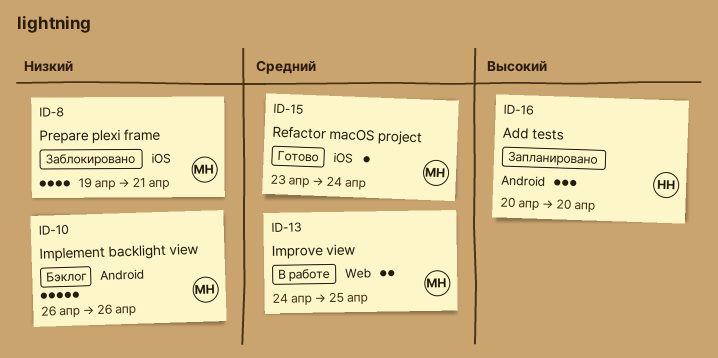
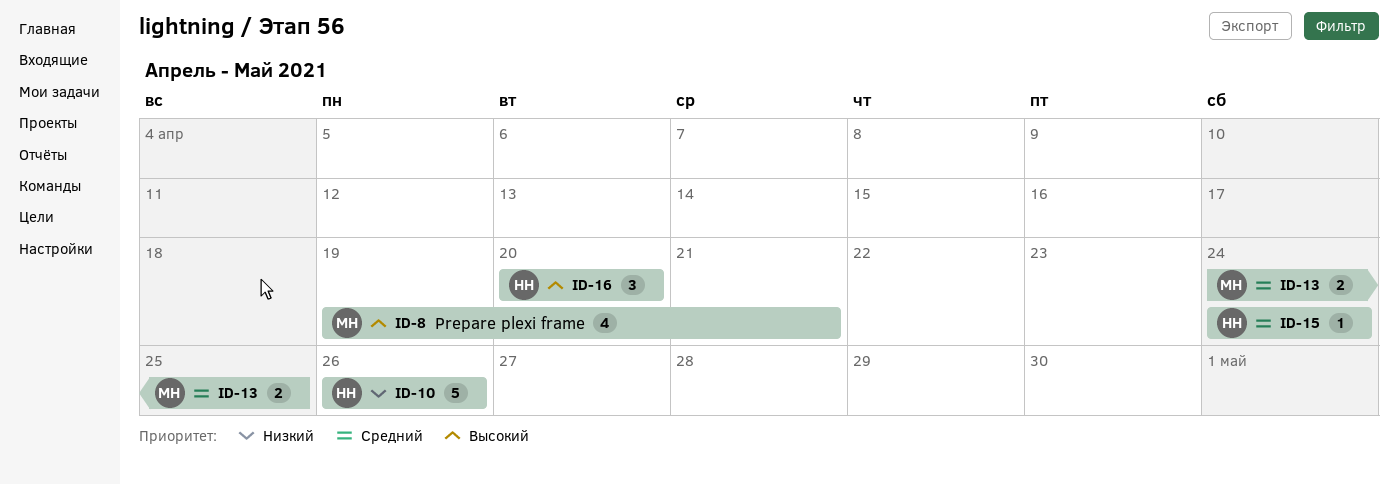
ID-8, priority: Низкий -> Высокий
ID-10, owner: МН -> НН
ID-15, owner: МН -> НН
ID-15, start: Apr 23 -> Apr 24

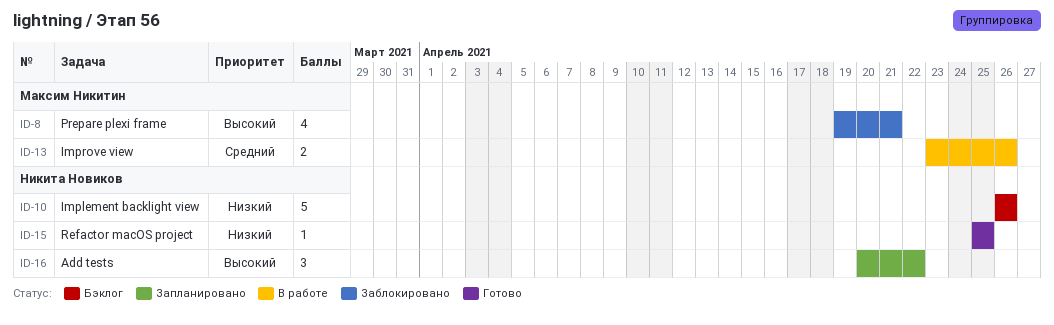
ID-13, start: Apr 24 -> Apr 23
ID-13, due: Apr 25 -> Apr 26
ID-15, priority: Средний -> Низкий
ID-15, start: Apr 24 -> Apr 25
ID-15, due: Apr 24 -> Apr 25
ID-16, due: Apr 20 -> Apr 22

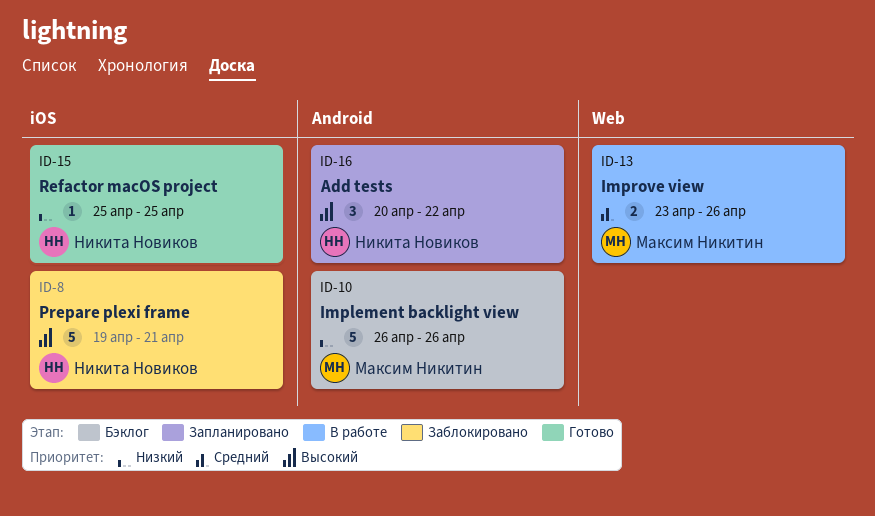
ID-8, owner: Максим Никитин -> Никита Новиков
ID-8, estimate: 4 -> 5
ID-10, owner: Никита Новиков -> Максим Никитин

